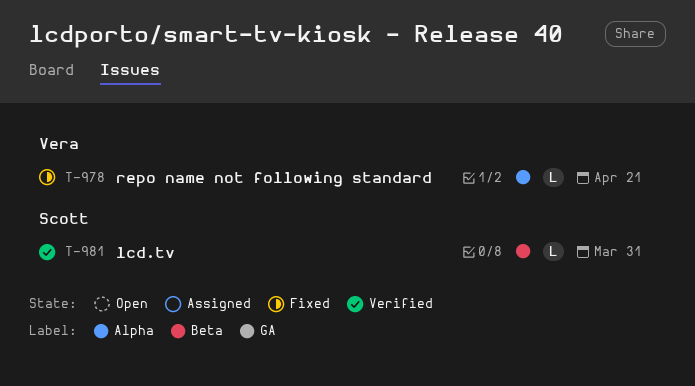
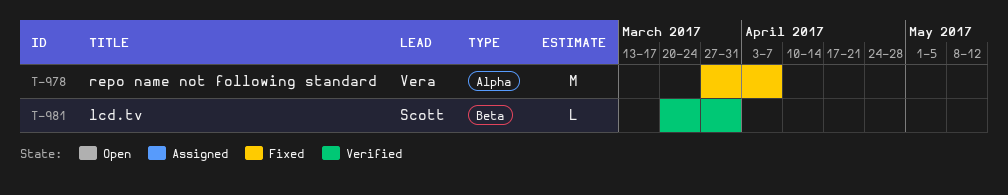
T-978, estimate: L -> M
T-978, due: Apr 21 -> Apr 7

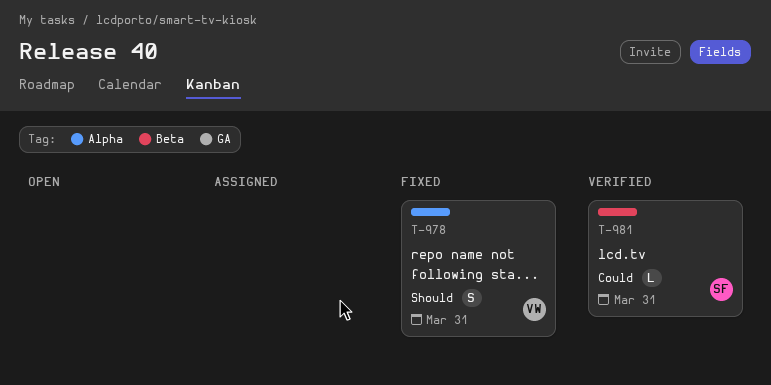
T-978, estimate: M -> S
T-978, due: Apr 7 -> Mar 31

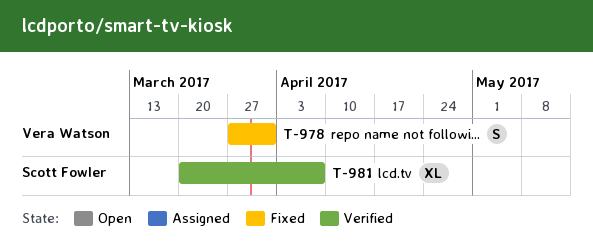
T-981, estimate: L -> XL
T-981, due: Mar 31 -> Apr 7

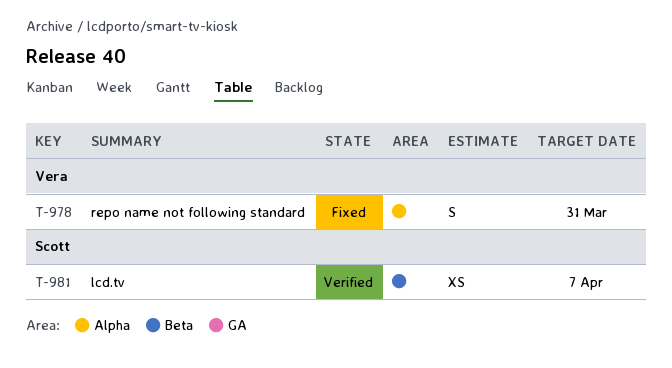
T-981, estimate: XL -> XS

